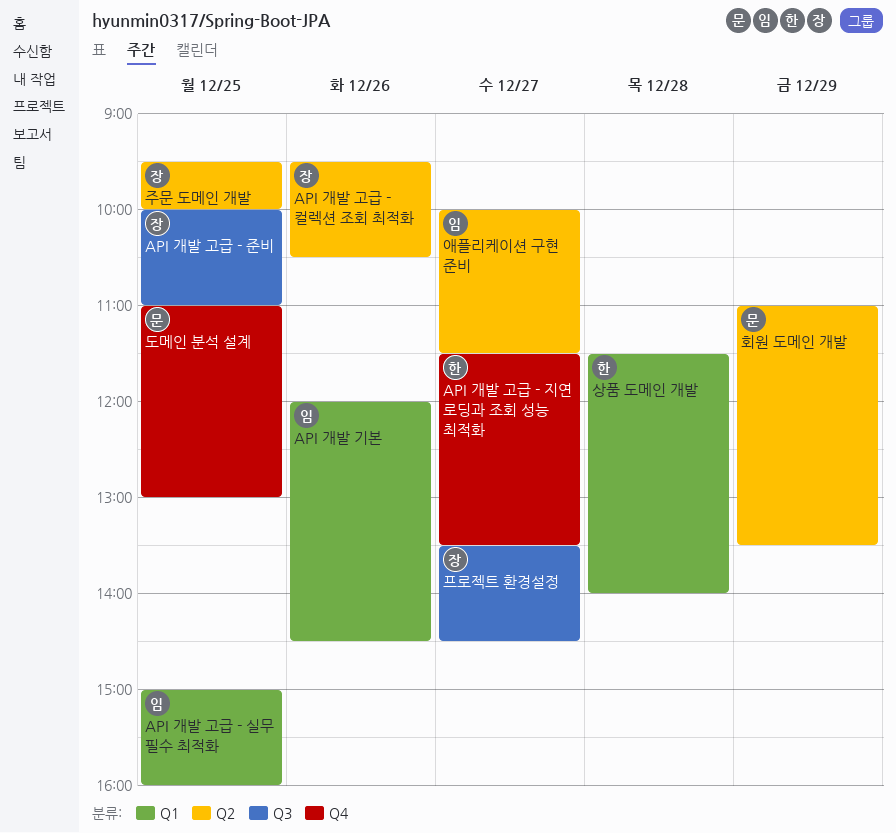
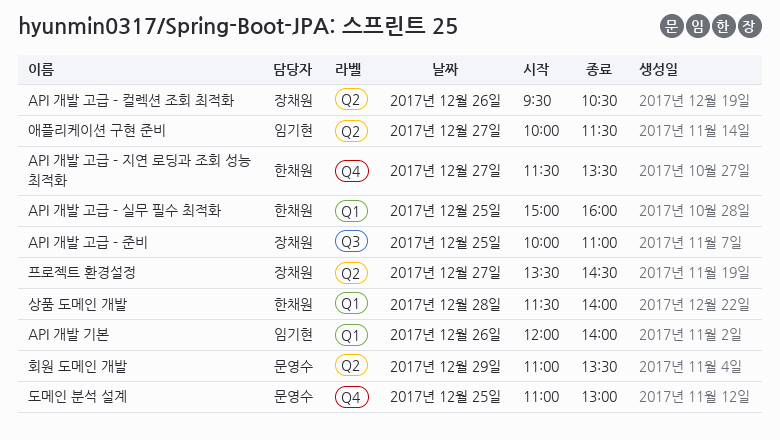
API 개발 고급 - 실무 필수 최적화, owner: 임기현 -> 한채원
API 개발 기본, ends: 14:30 -> 14:00
주문 도메인 개발: present -> none
프로젝트 환경설정, label: Q3 -> Q2

